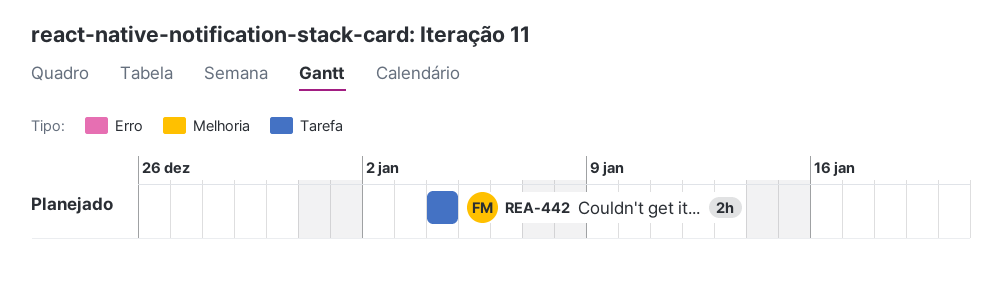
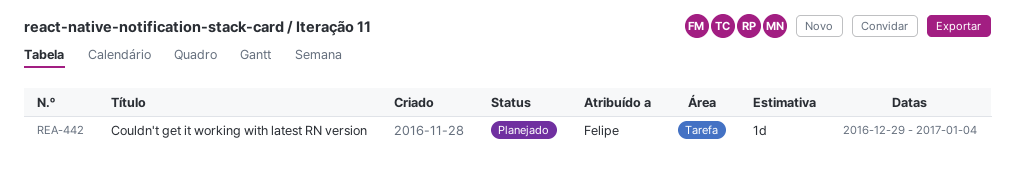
REA-442, estimate: 2h -> 1d
REA-442, start: Jan 4 -> Dec 29

